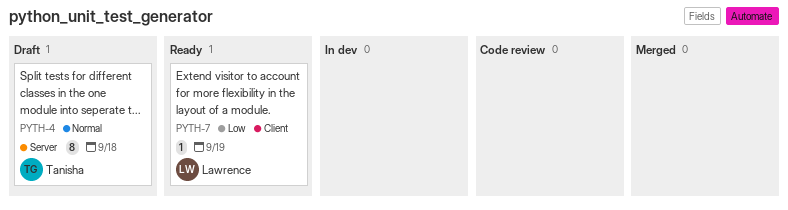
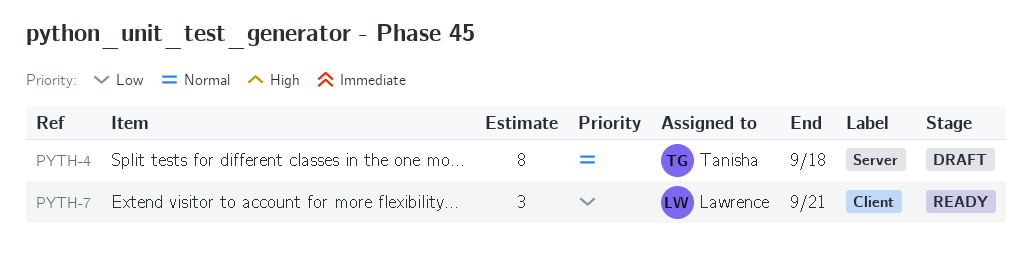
PYTH-7, estimate: 1 -> 3
PYTH-7, due: Sep 19 -> Sep 21

